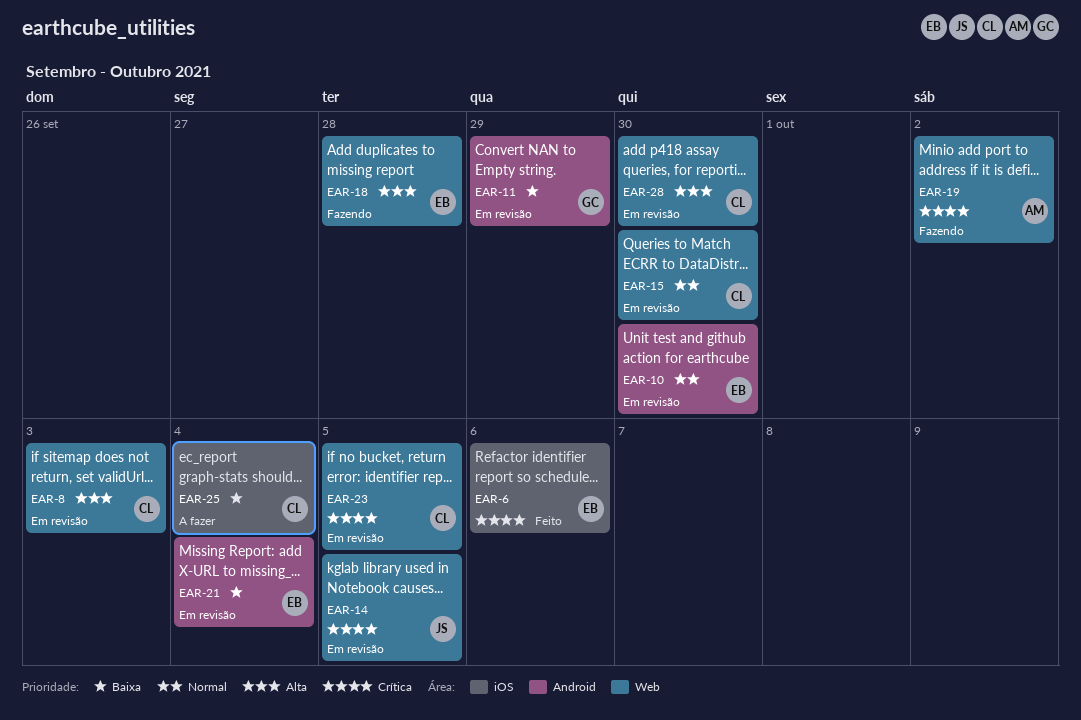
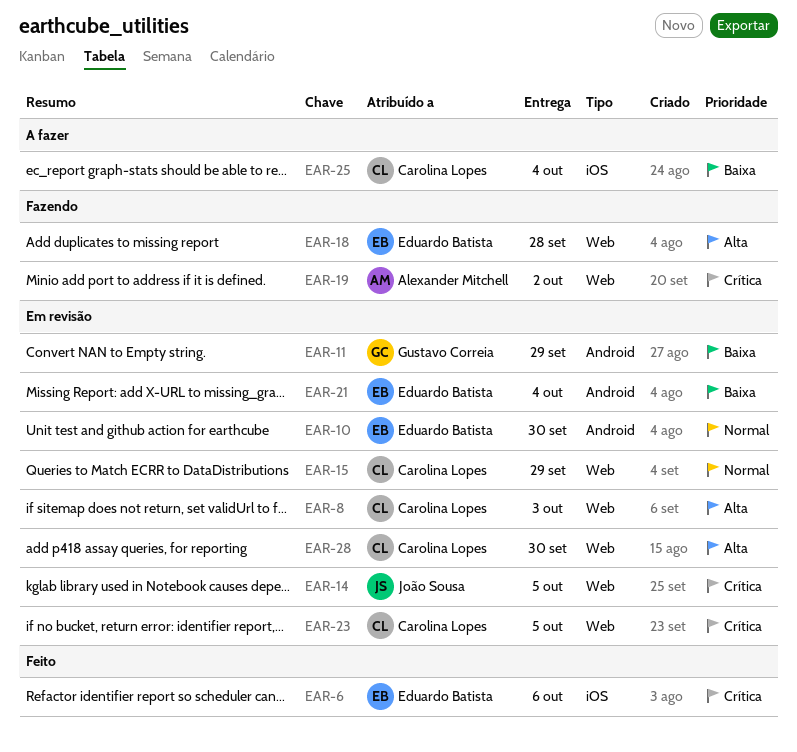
EAR-15, due: Sep 30 -> Sep 29

